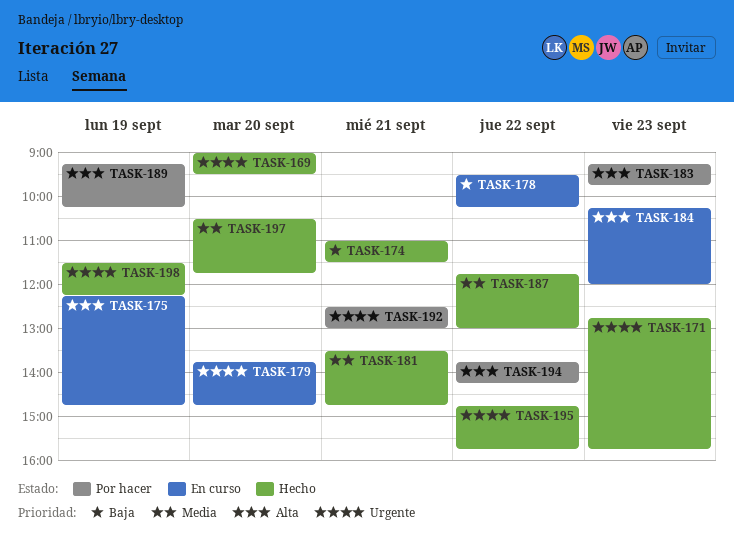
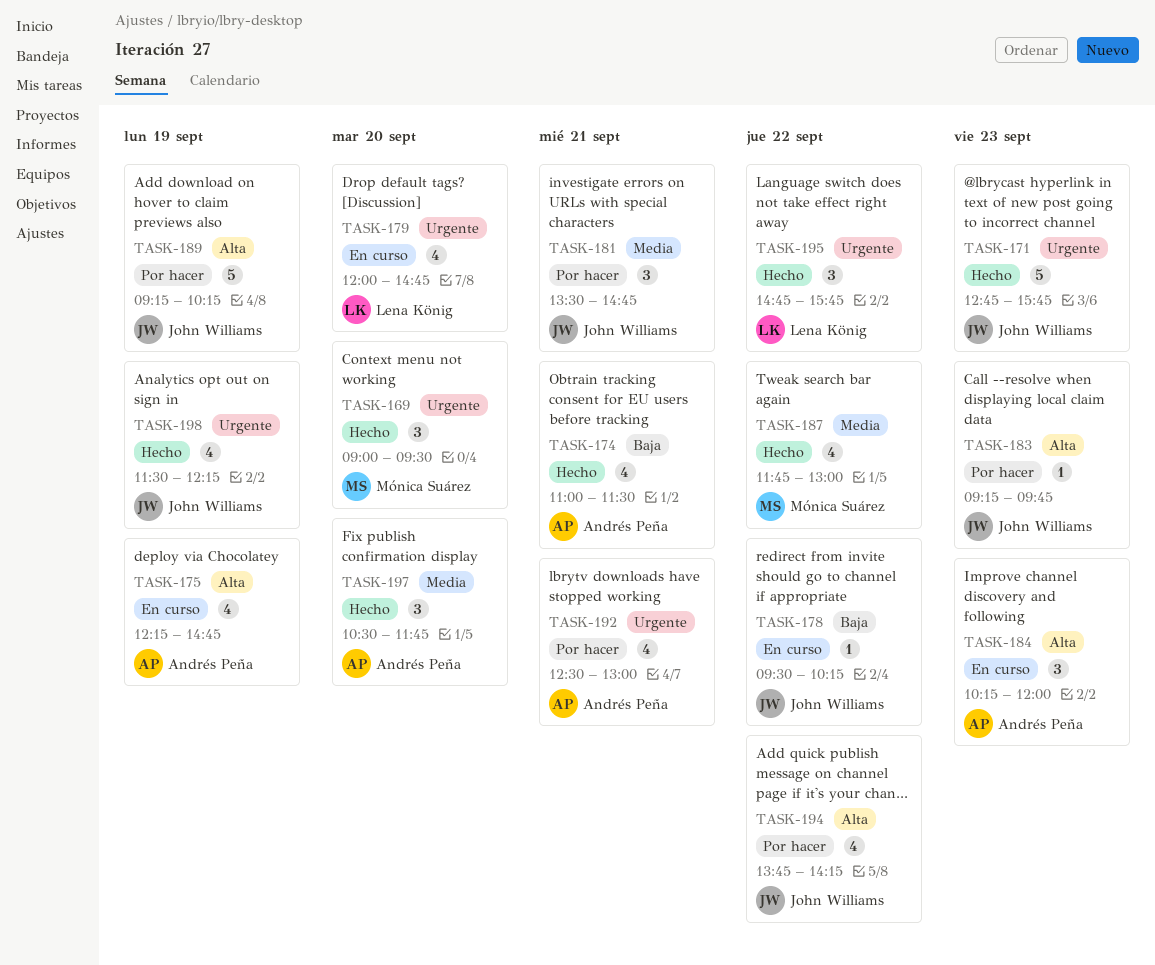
TASK-179, begins: 13:45 -> 12:00
TASK-181, status: Hecho -> Por hacer

